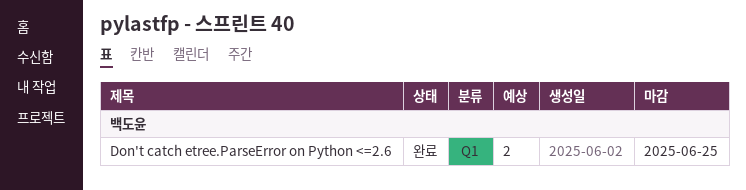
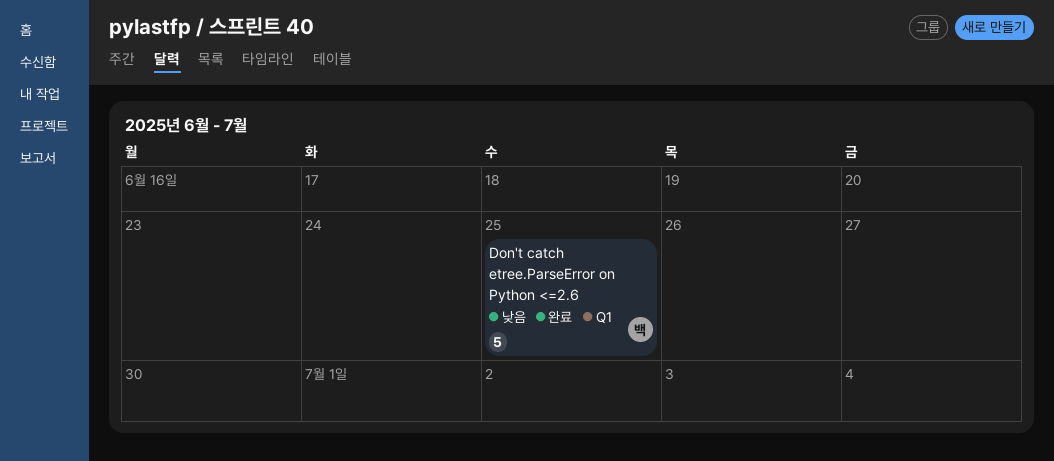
Don't catch etree.ParseError on Python <=2.6, estimate: 2 -> 5

